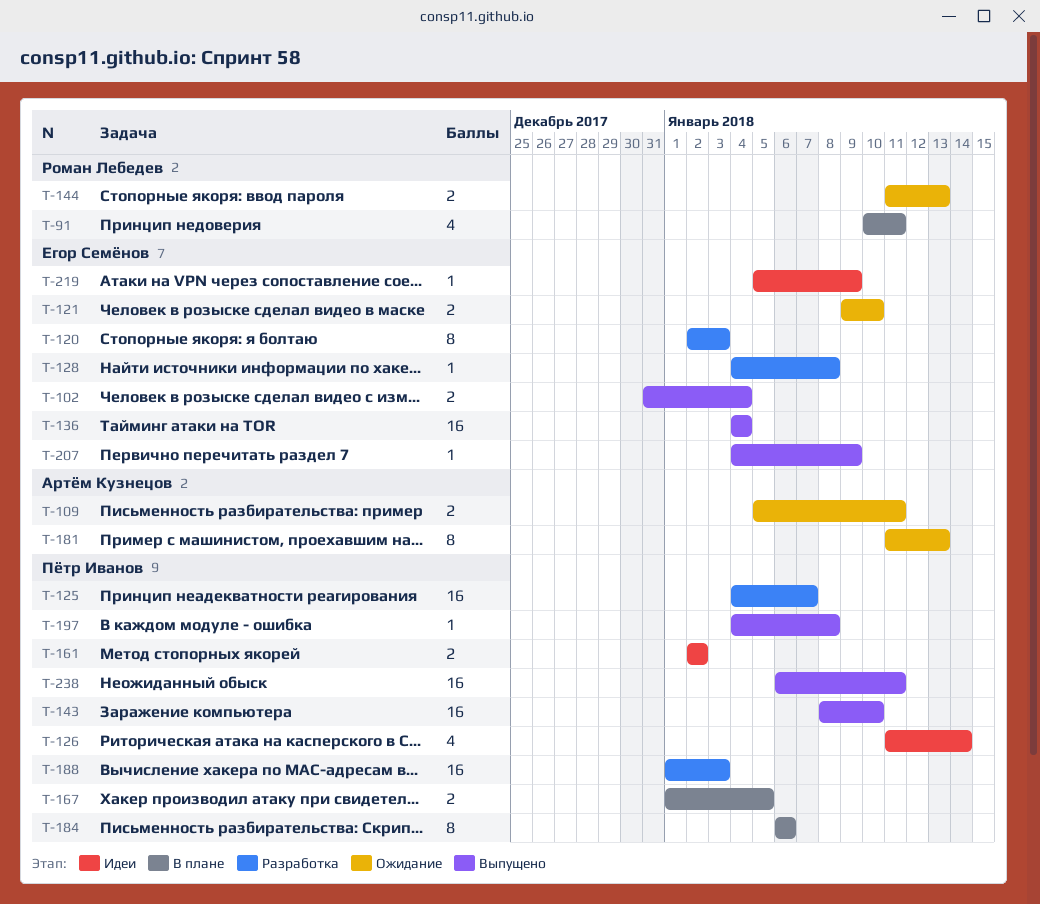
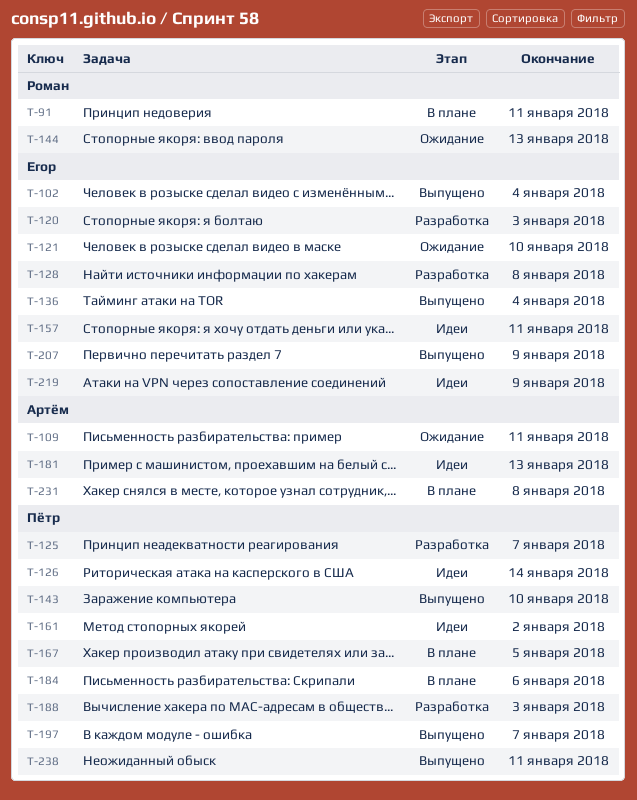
T-157: none -> present
T-181, status: Ожидание -> Идеи
T-197, due: Jan 8 -> Jan 7
T-231: none -> present

